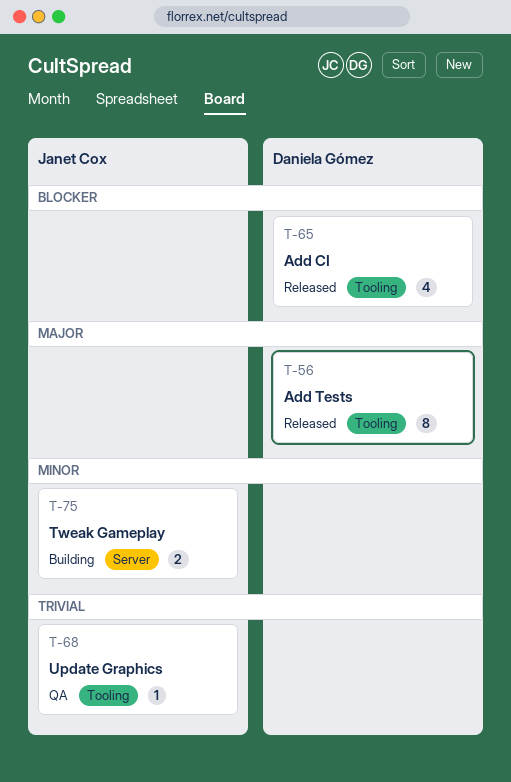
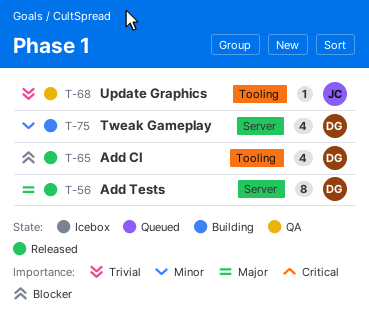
T-56, label: Tooling -> Server
T-75, owner: Janet Cox -> Daniela Gómez
T-75, estimate: 2 -> 4

